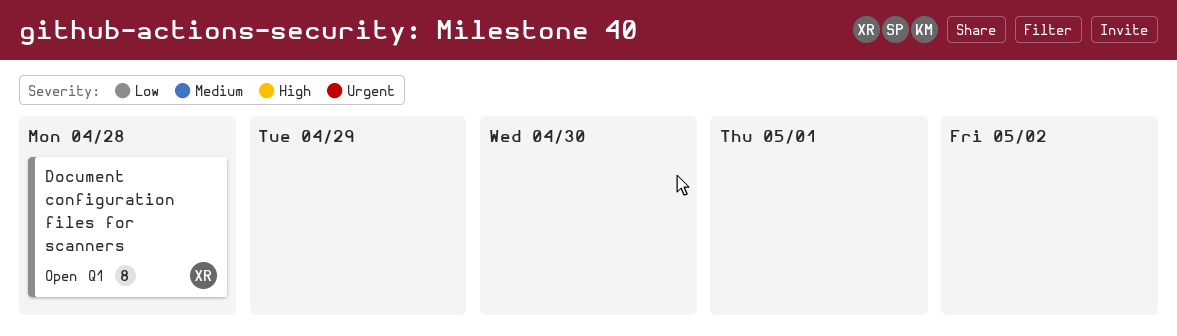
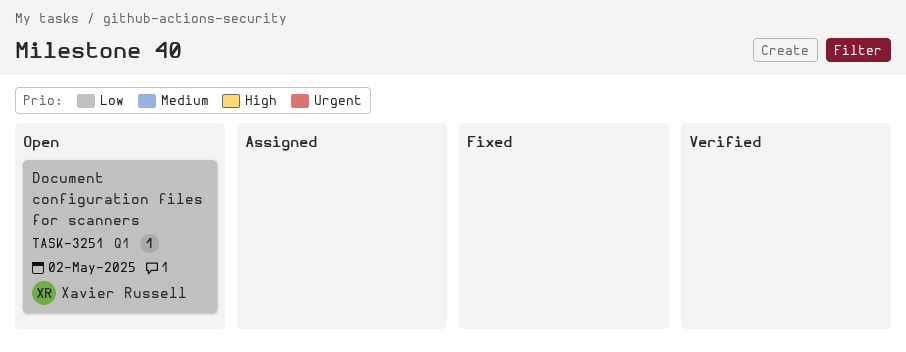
Document configuration files for scanners, estimate: 8 -> 1
Document configuration files for scanners, due: Apr 28 -> May 2

